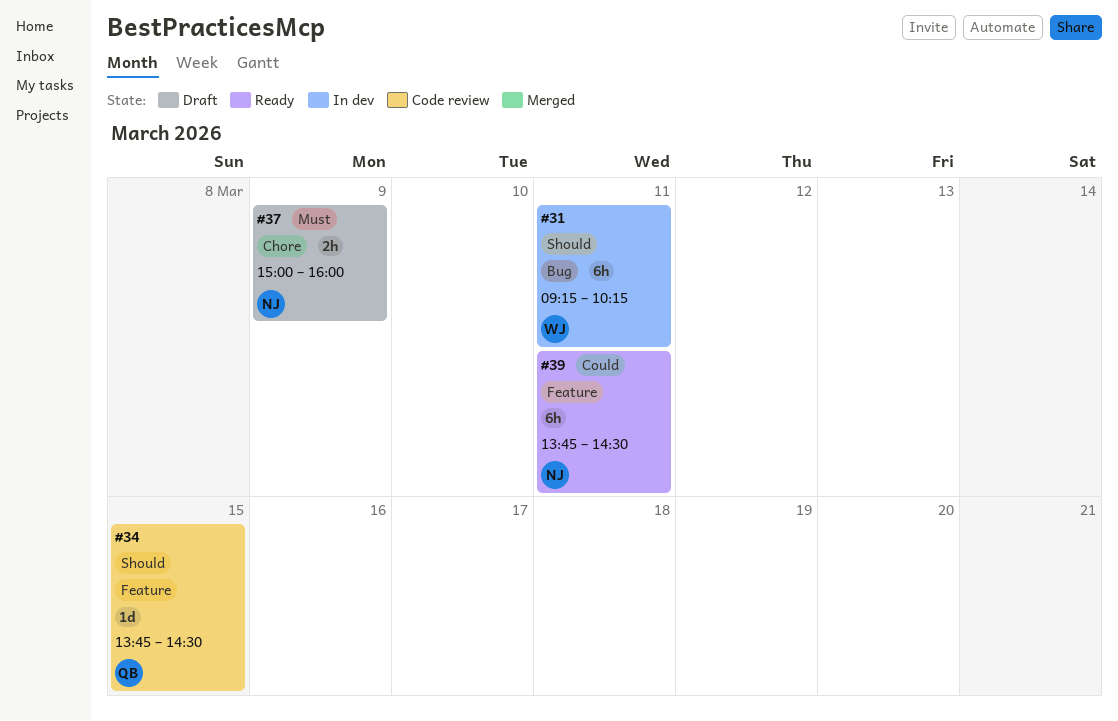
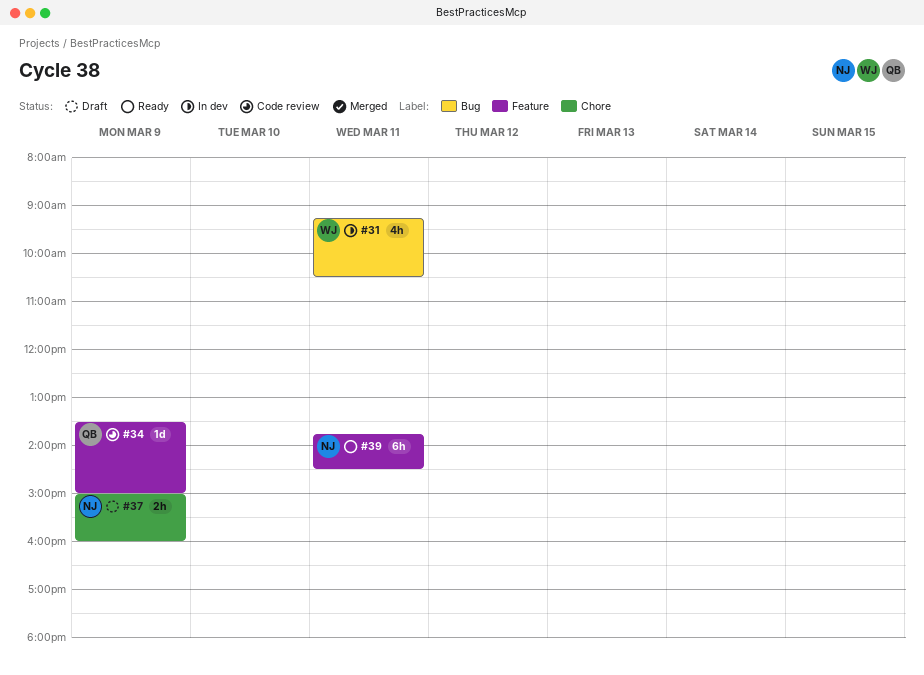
#31, estimate: 6h -> 4h
#31, ends: 10:15 -> 10:30
#34, day: Mar 15 -> Mar 9
#34, begins: 13:45 -> 13:30
#34, ends: 14:30 -> 15:00

